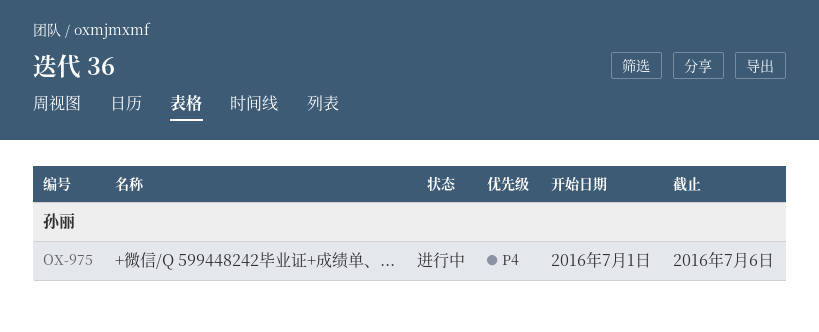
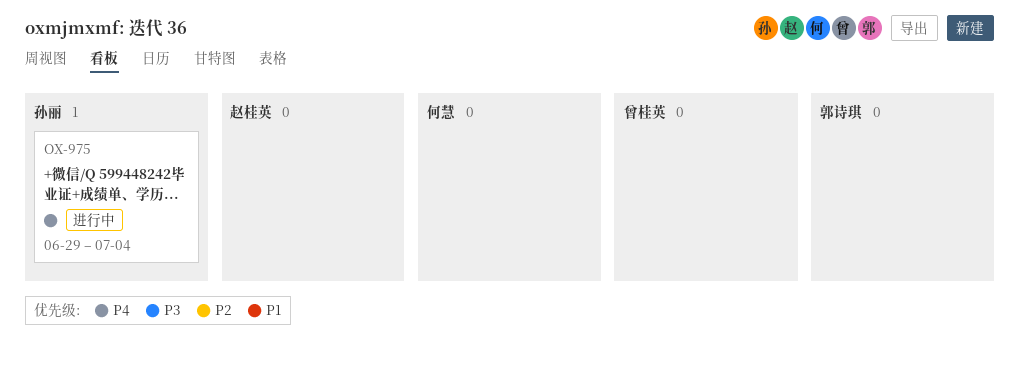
OX-975, start: Jul 1 -> Jun 29
OX-975, due: Jul 6 -> Jul 4

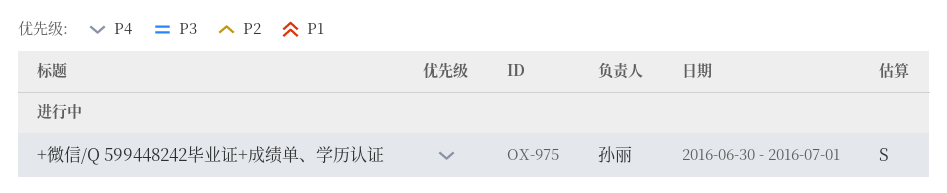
OX-975, start: Jun 29 -> Jun 30
OX-975, due: Jul 4 -> Jul 1

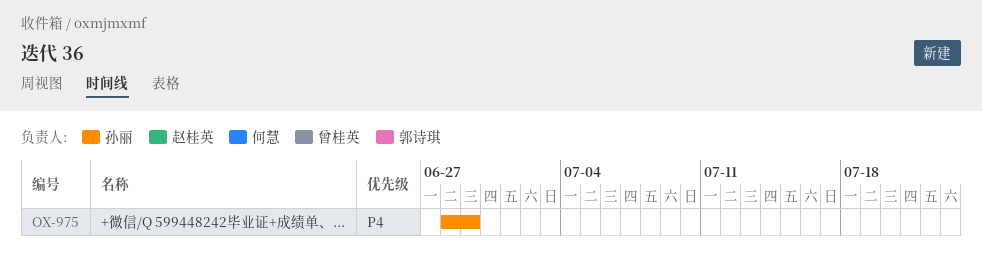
OX-975, start: Jun 30 -> Jun 28
OX-975, due: Jul 1 -> Jun 29

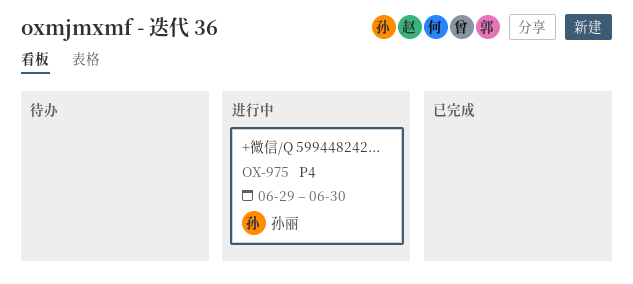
OX-975, start: Jun 28 -> Jun 29
OX-975, due: Jun 29 -> Jun 30

